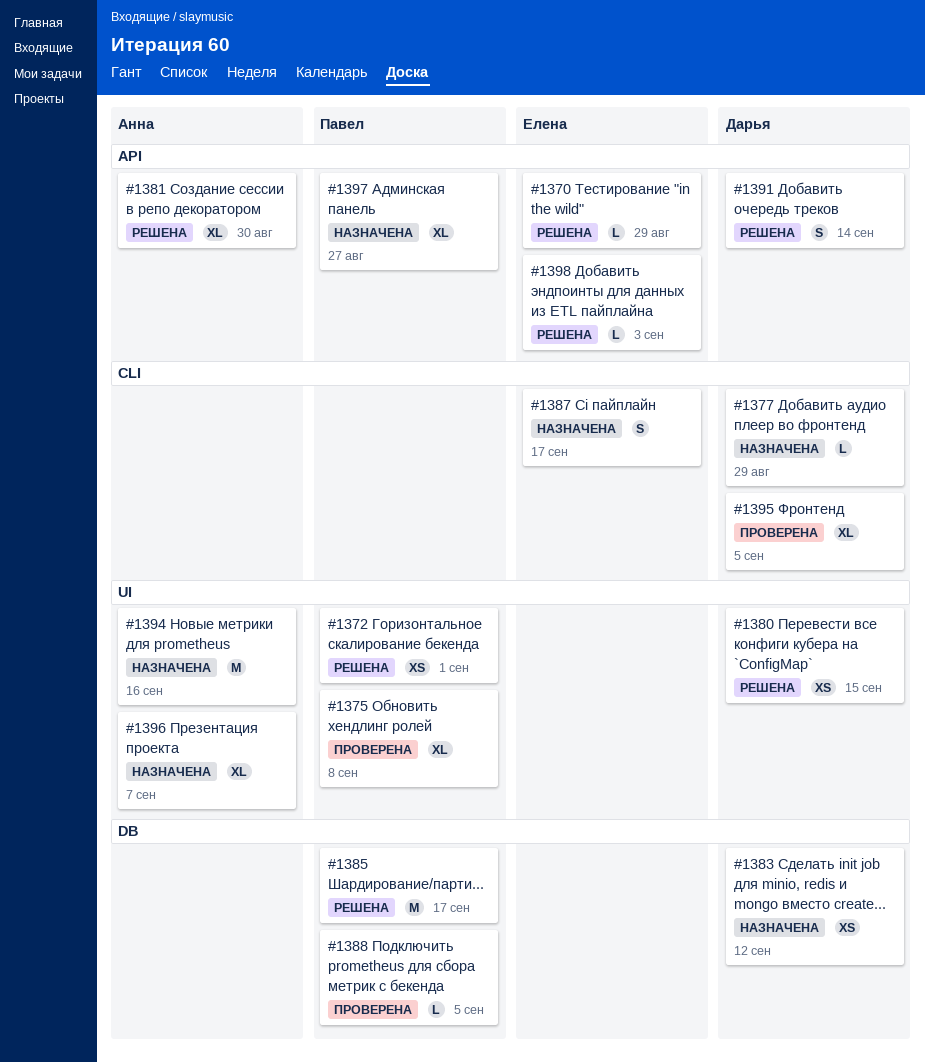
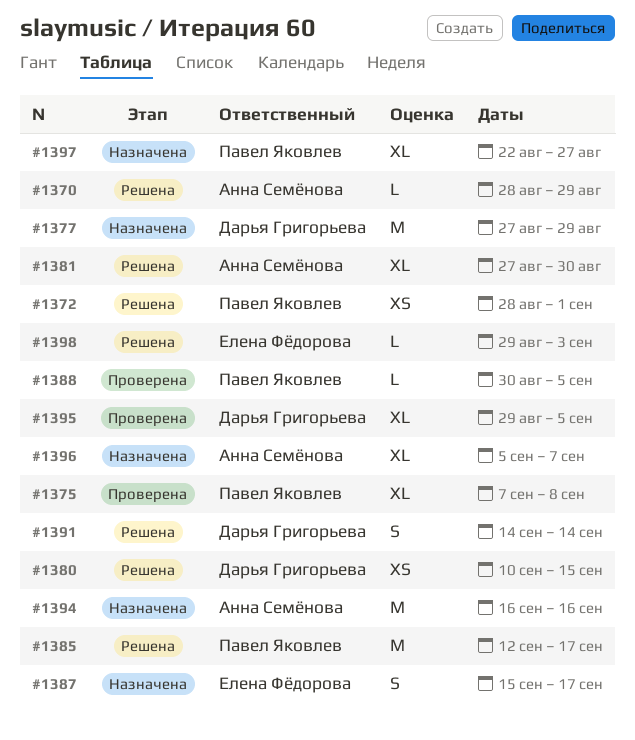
#1370, owner: Елена Фёдорова -> Анна Семёнова
#1377, estimate: L -> M
#1383: present -> none

